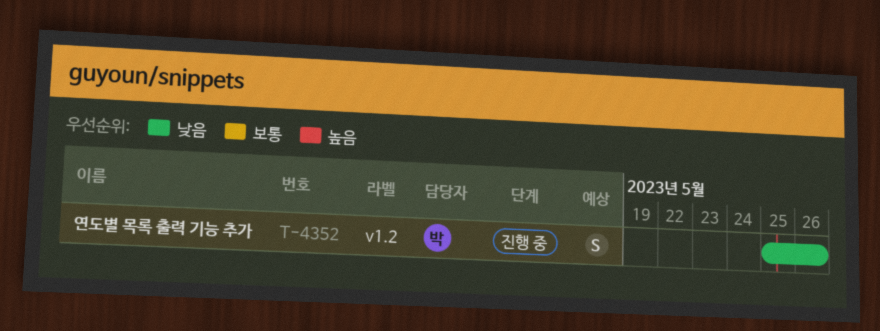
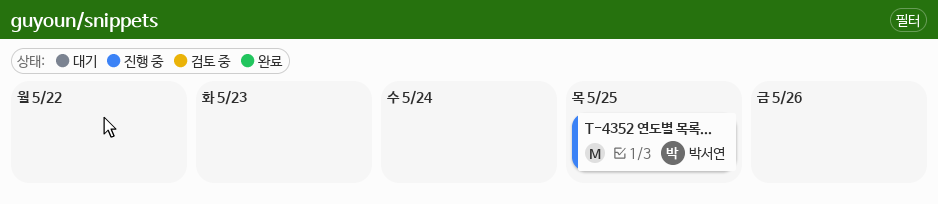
T-4352, estimate: S -> M
T-4352, due: May 26 -> May 25

